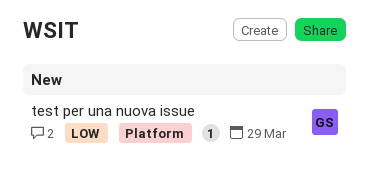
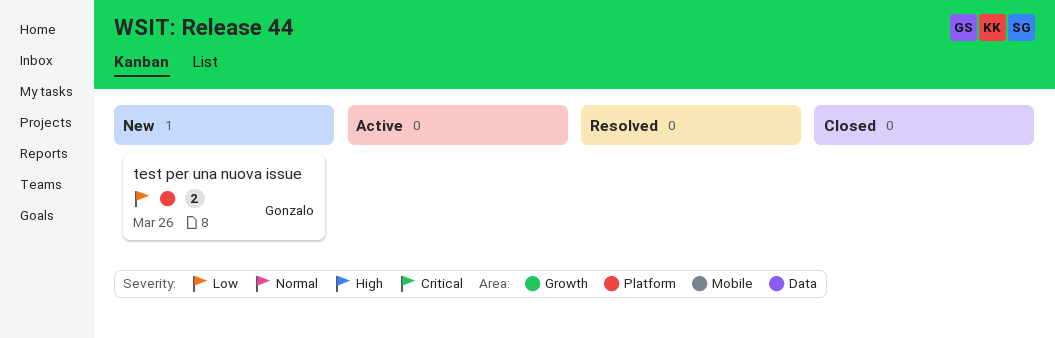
test per una nuova issue, estimate: 1 -> 2
test per una nuova issue, due: Mar 29 -> Mar 26

